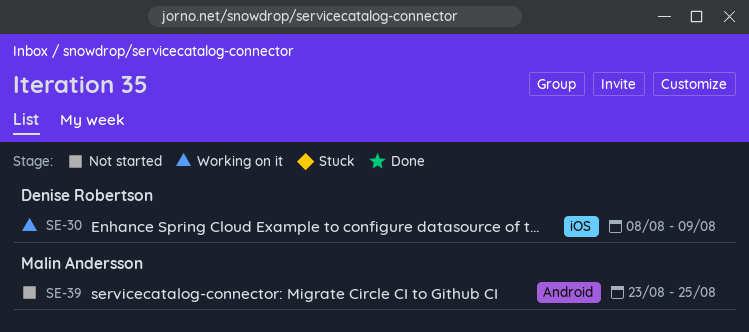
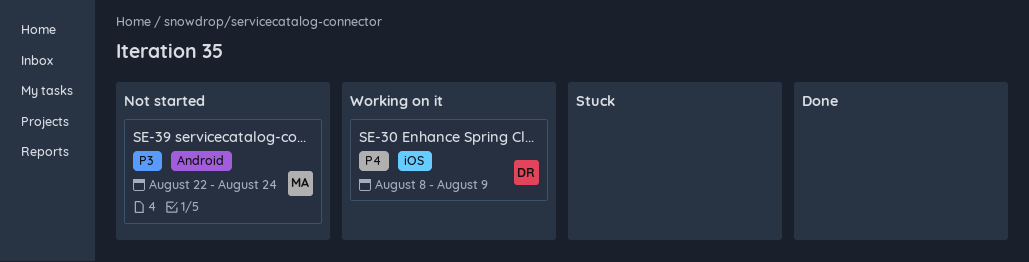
SE-39, start: Aug 23 -> Aug 22
SE-39, due: Aug 25 -> Aug 24

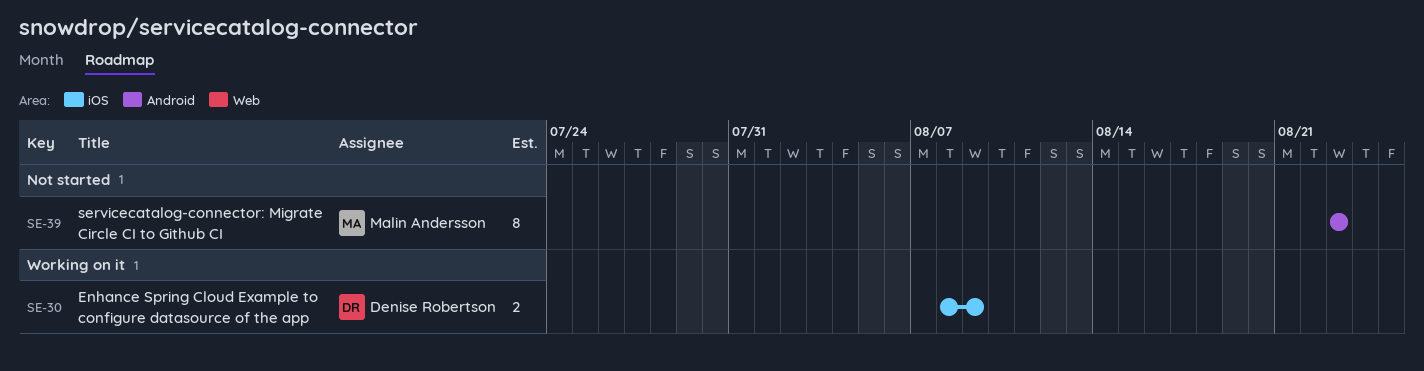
SE-39, start: Aug 22 -> Aug 23
SE-39, due: Aug 24 -> Aug 23

